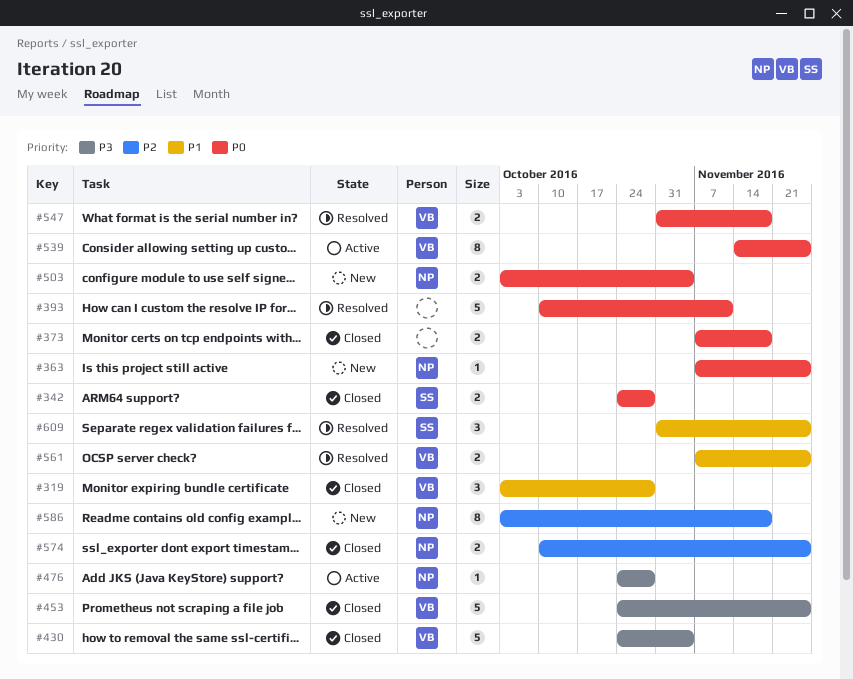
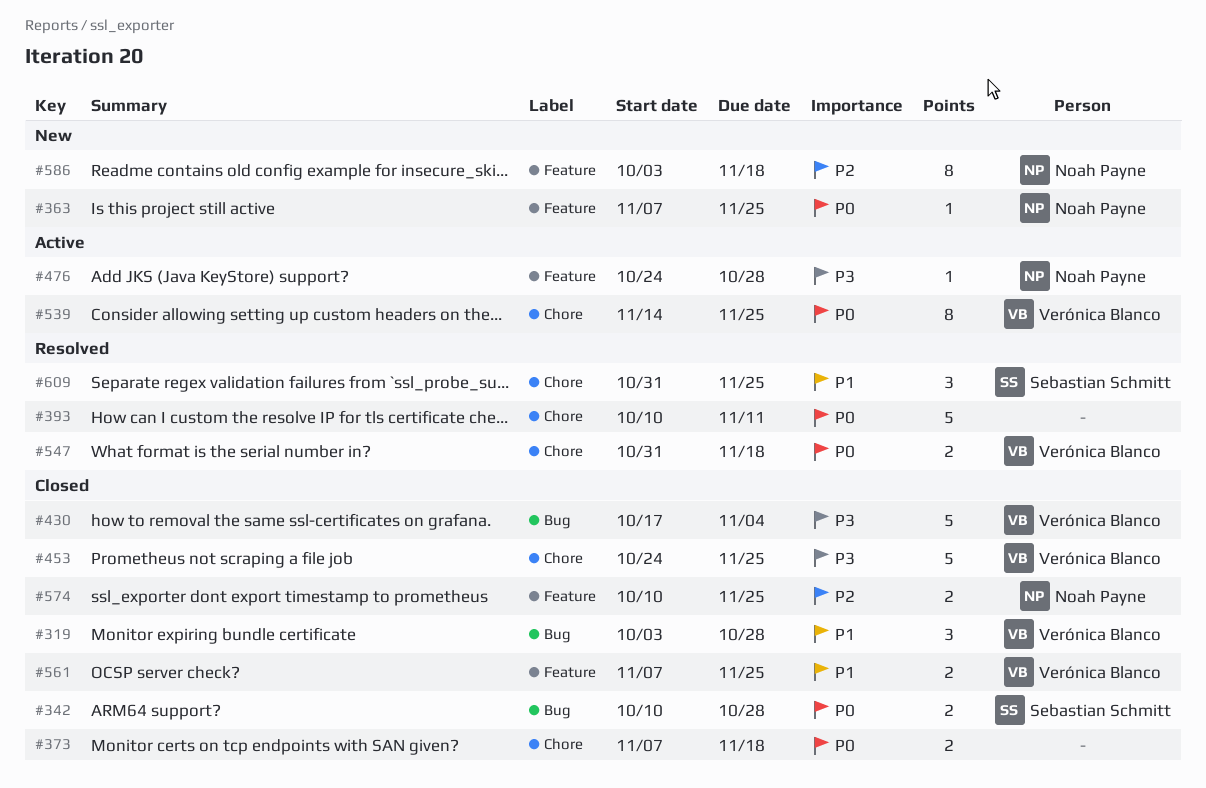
#342, start: Oct 24 -> Oct 10
#430, start: Oct 24 -> Oct 17
#503: present -> none
#561, status: Resolved -> Closed

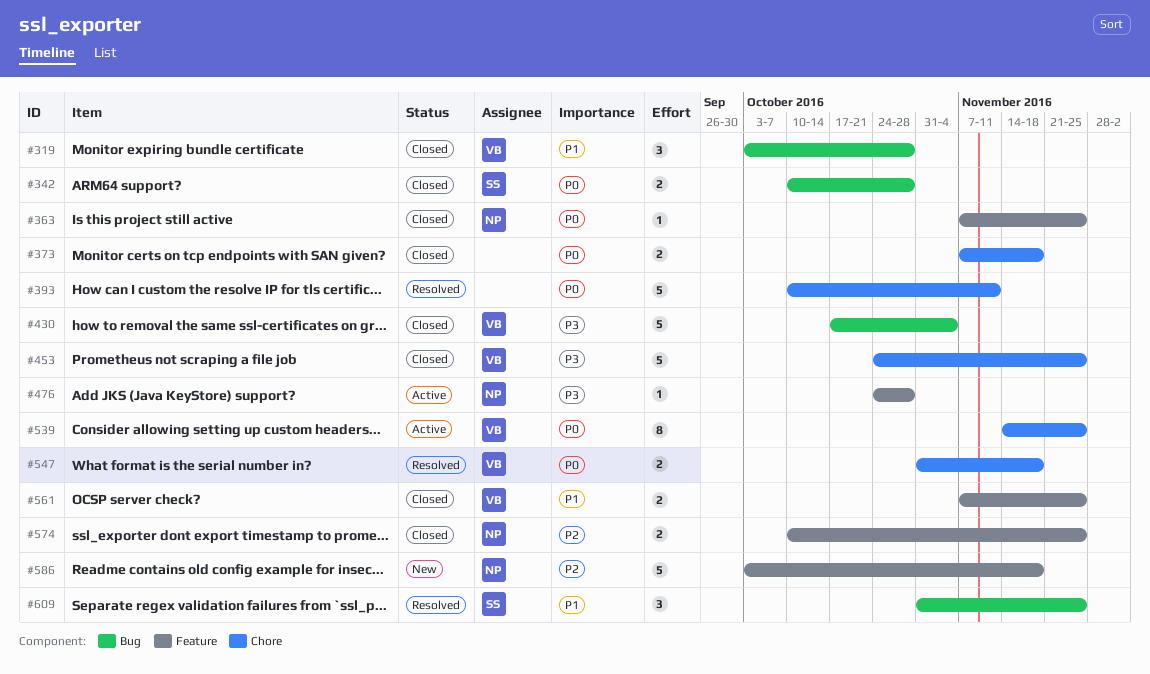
#363, status: New -> Closed
#586, estimate: 8 -> 5
#609, label: Chore -> Bug

